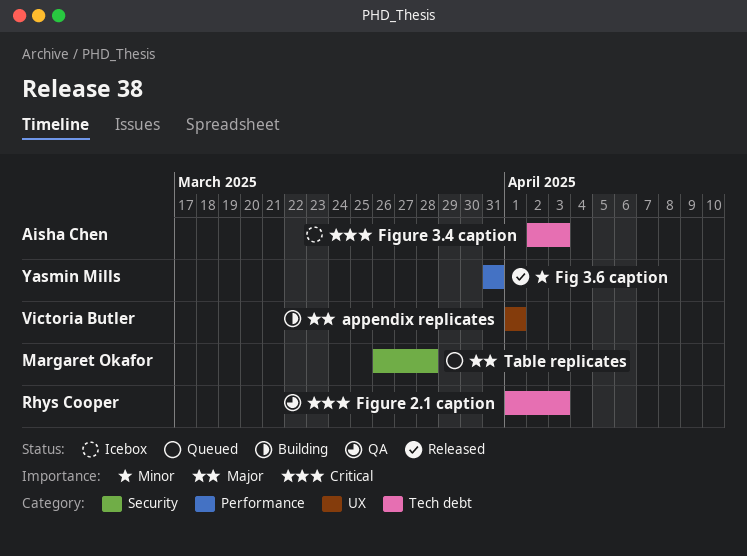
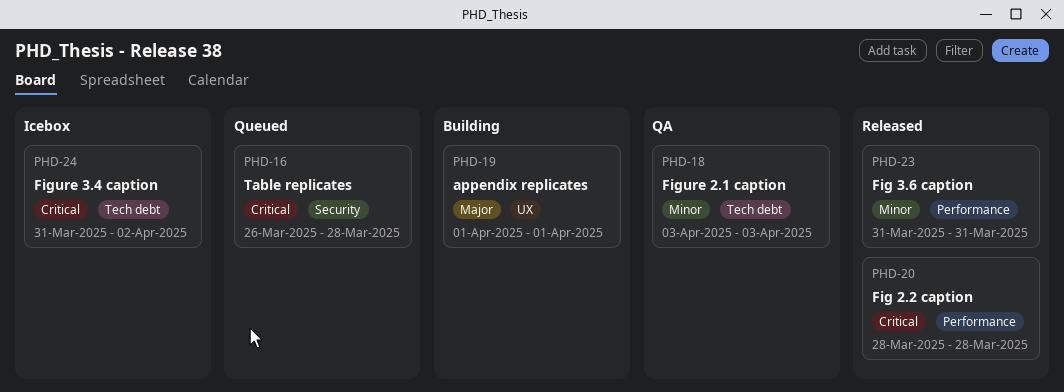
Fig 2.2 caption: none -> present
Figure 2.1 caption, priority: Critical -> Minor
Figure 2.1 caption, start: Apr 1 -> Apr 3
Figure 3.4 caption, start: Apr 2 -> Mar 31
Figure 3.4 caption, due: Apr 3 -> Apr 2
Table replicates, priority: Major -> Critical

